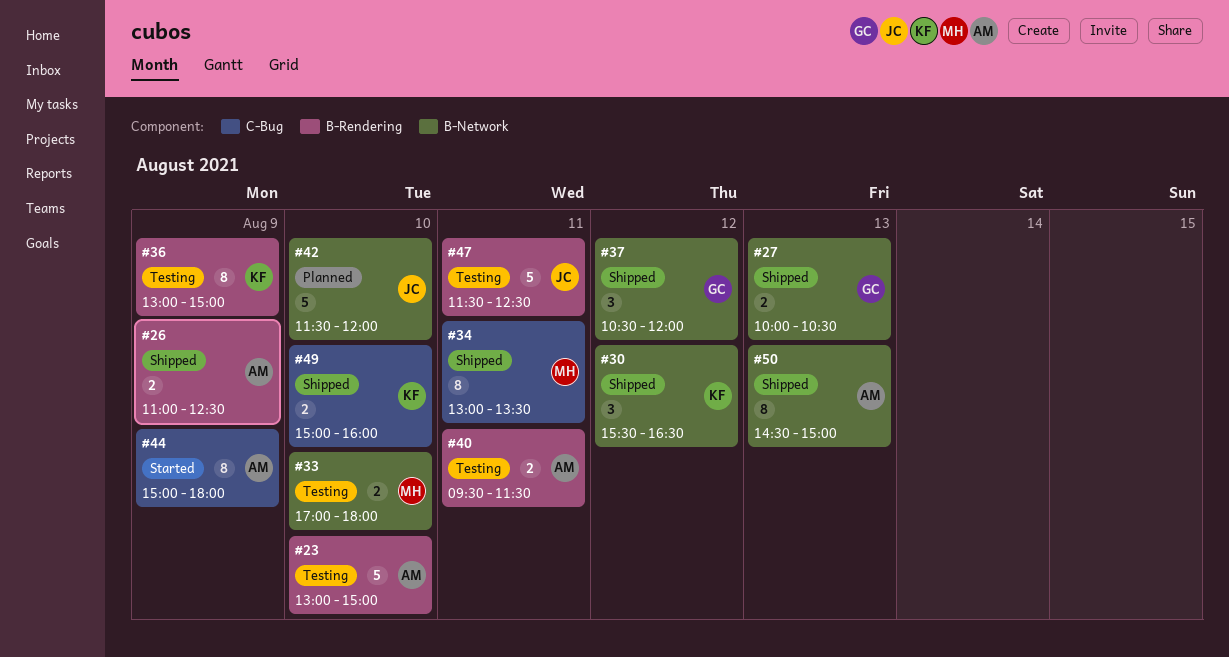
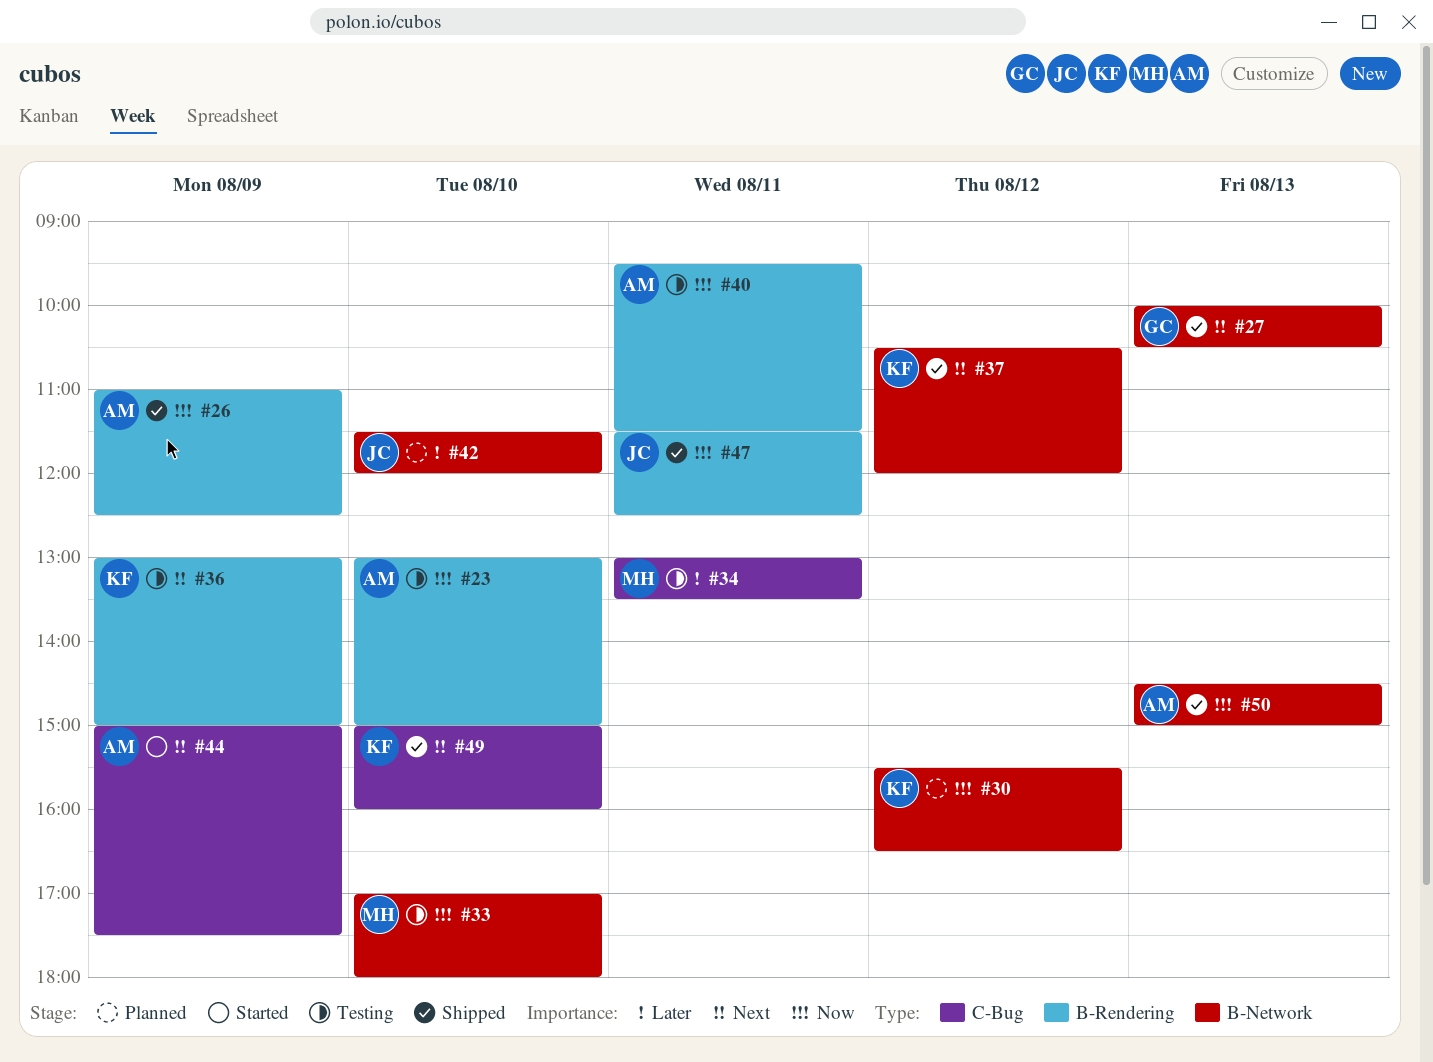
#30, status: Shipped -> Planned
#34, status: Shipped -> Testing
#37, owner: GC -> KF
#44, ends: 18:00 -> 17:30
#47, status: Testing -> Shipped

